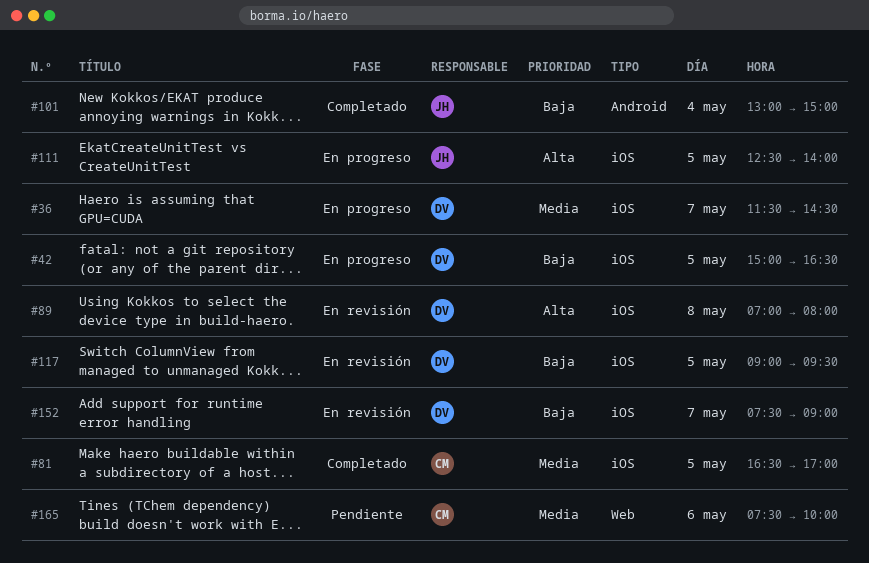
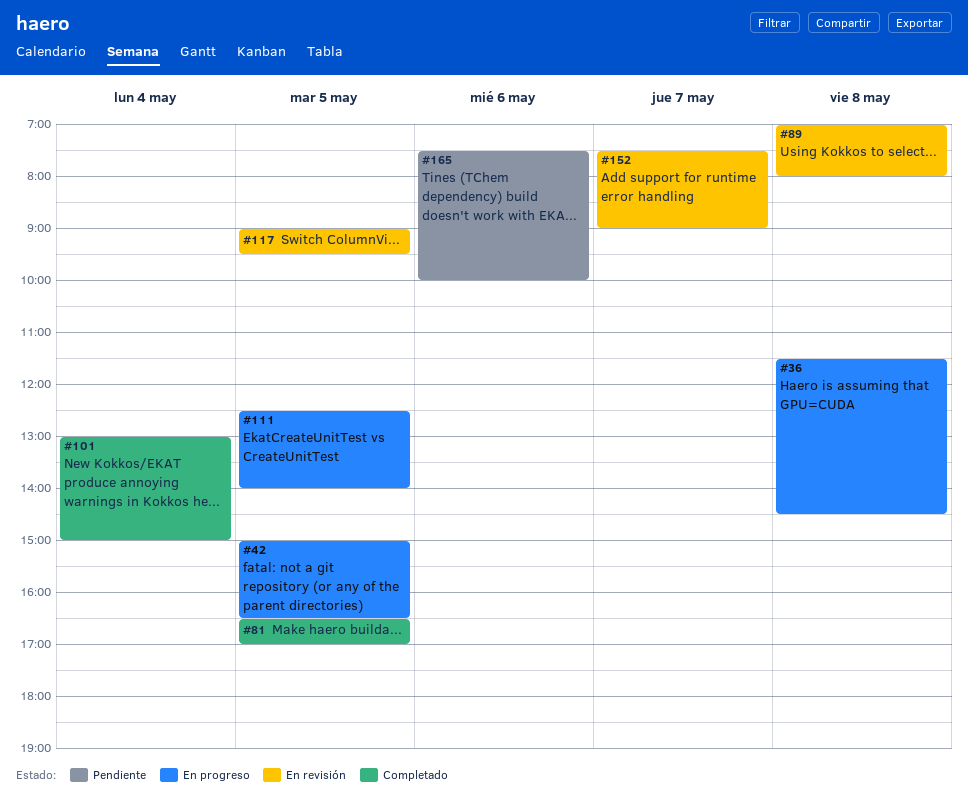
#36, day: May 7 -> May 8

